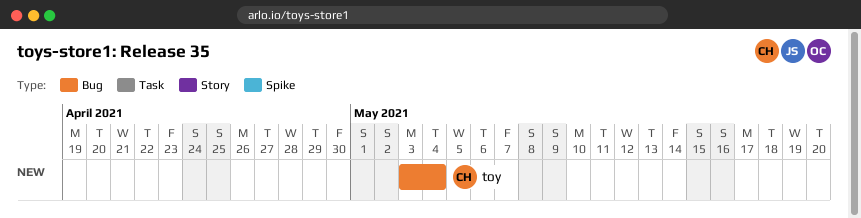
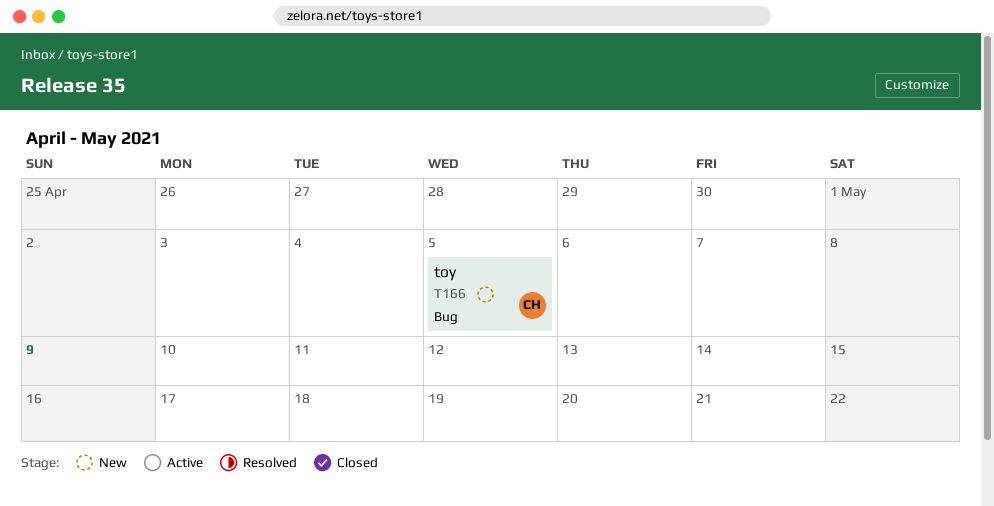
toy, due: May 4 -> May 5

